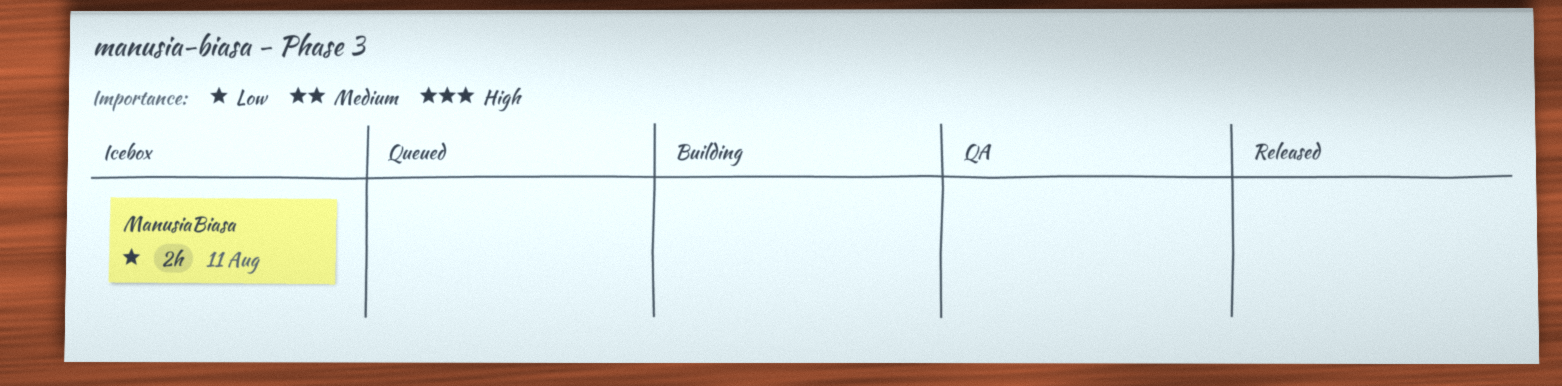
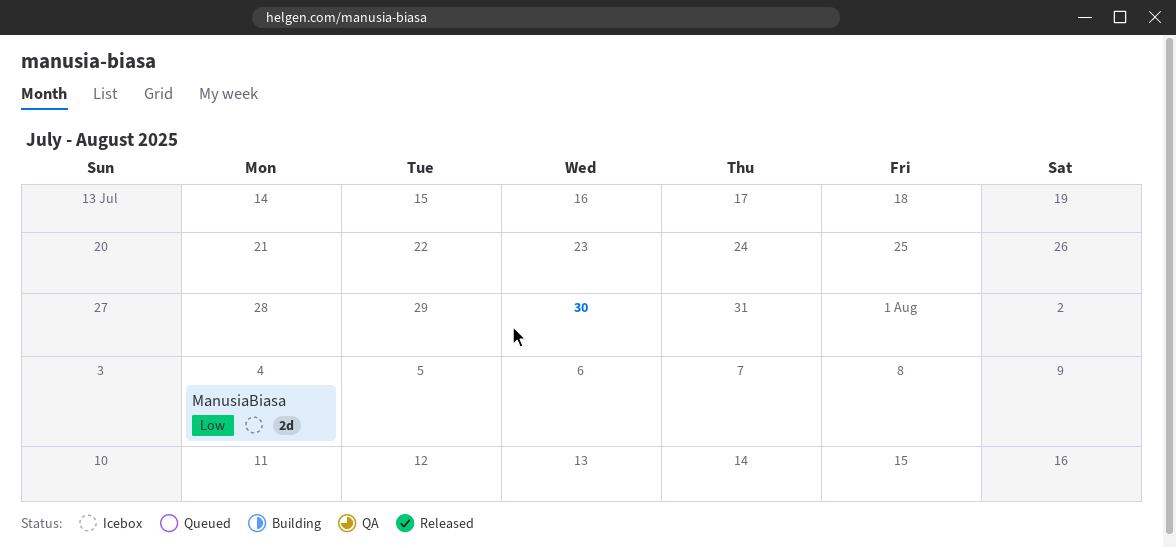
ManusiaBiasa, estimate: 2h -> 2d
ManusiaBiasa, due: Aug 11 -> Aug 4

